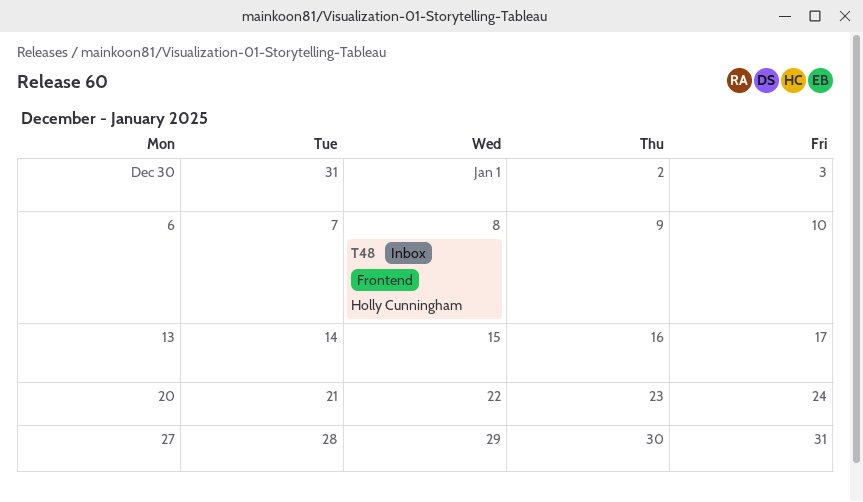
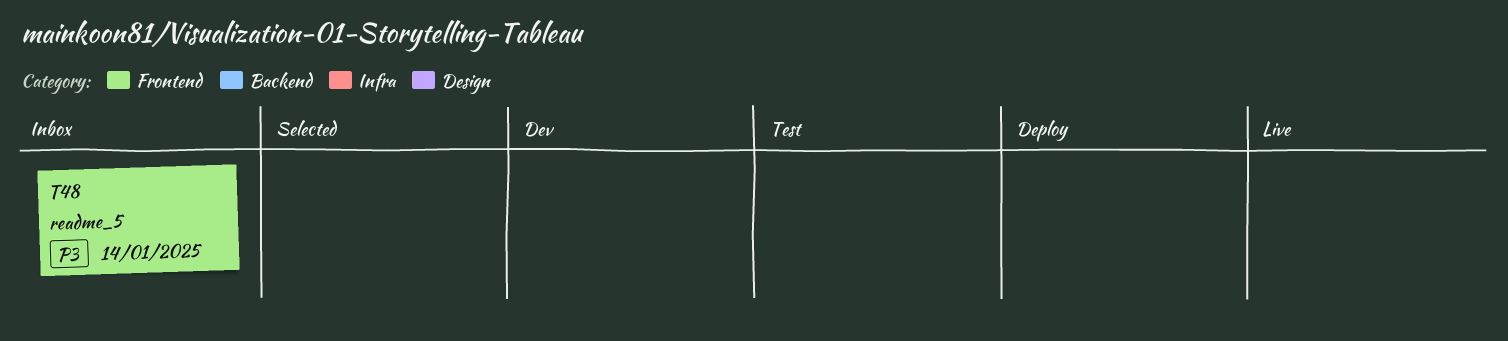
T48, due: Jan 8 -> Jan 14

